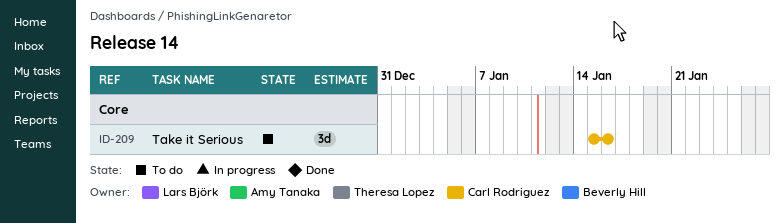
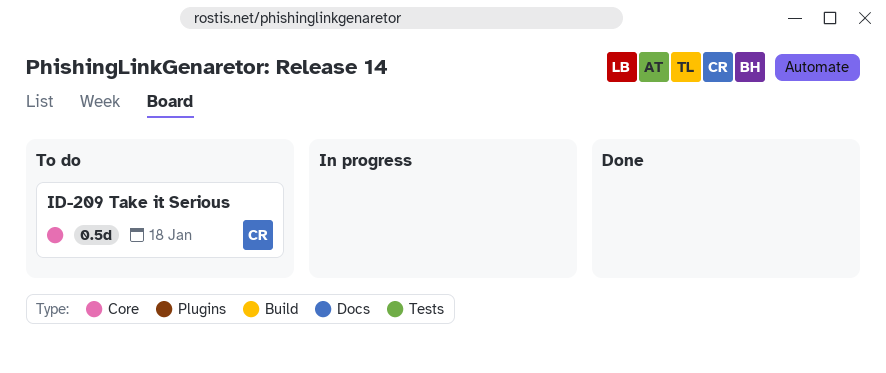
ID-209, estimate: 3d -> 0.5d
ID-209, due: Jan 16 -> Jan 18

